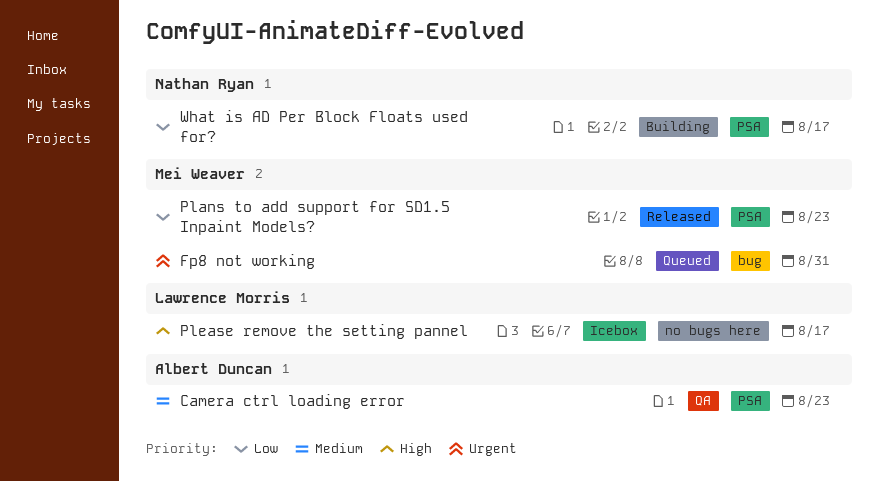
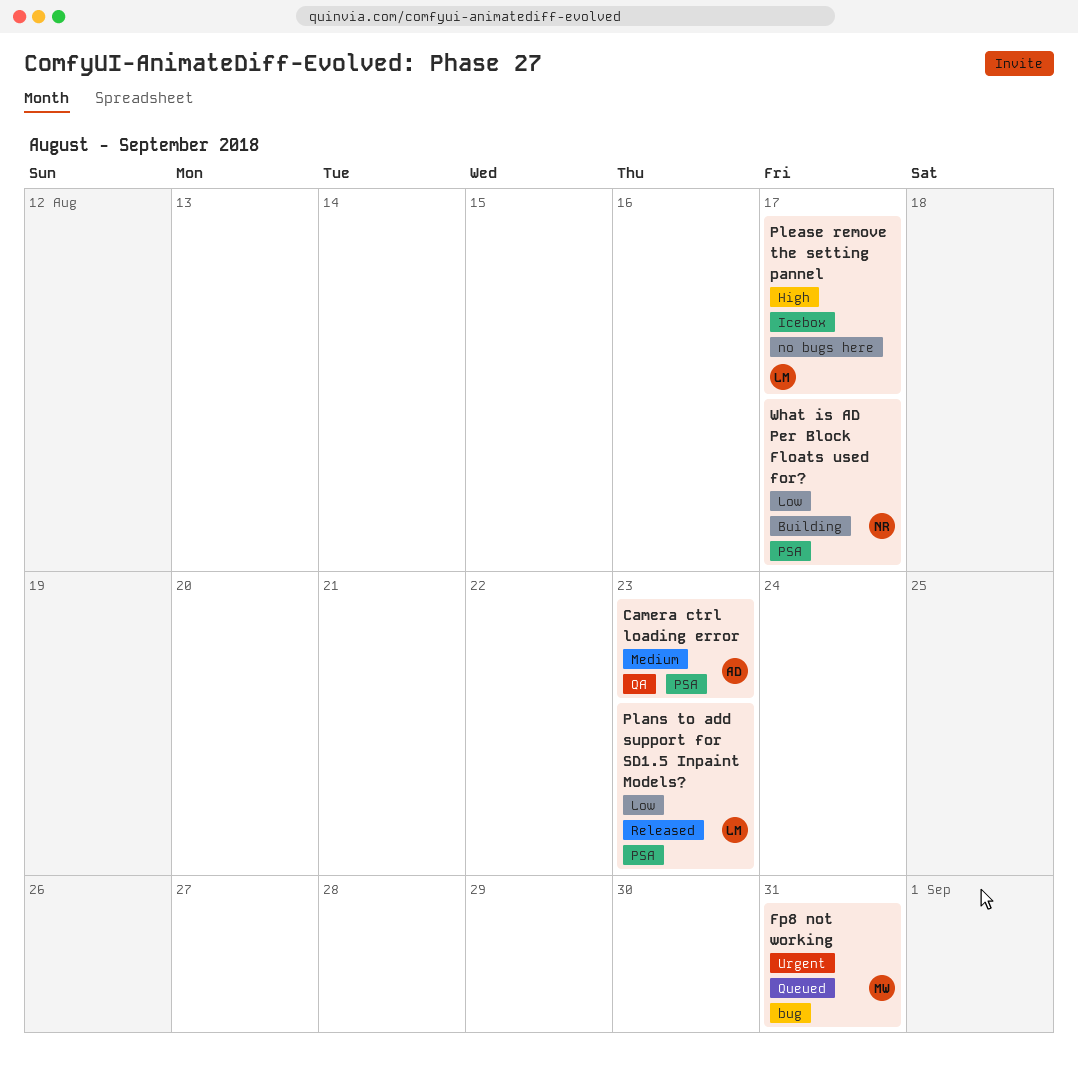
Plans to add support for SD1.5 Inpaint Models?, owner: Mei Weaver -> Lawrence Morris

